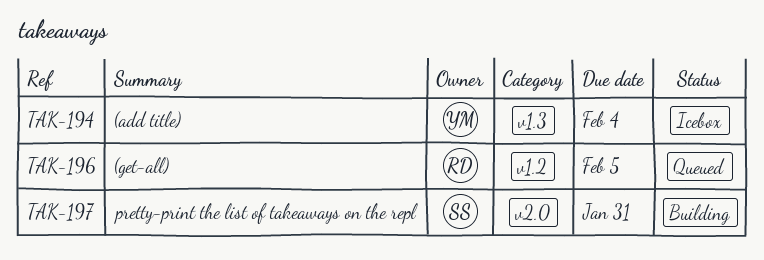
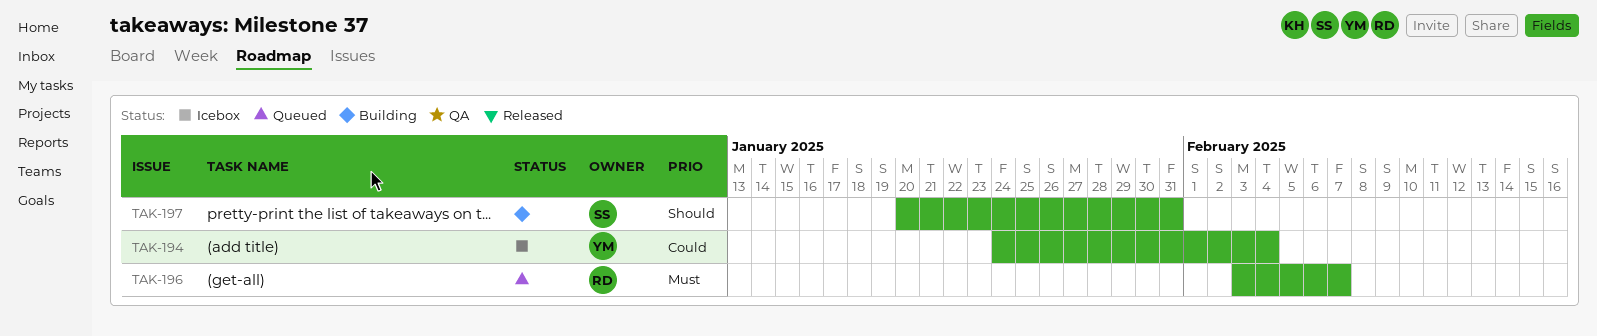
TAK-196, due: Feb 5 -> Feb 7

